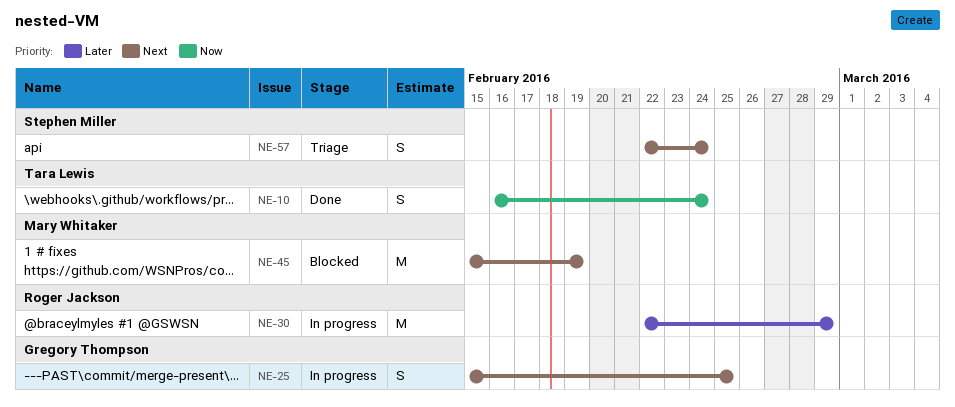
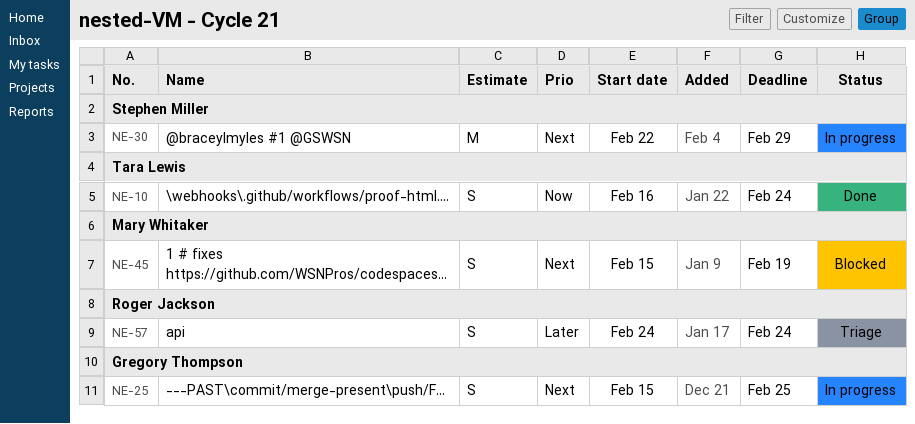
NE-30, owner: Roger Jackson -> Stephen Miller
NE-30, priority: Later -> Next
NE-45, estimate: M -> S
NE-57, owner: Stephen Miller -> Roger Jackson
NE-57, priority: Next -> Later
NE-57, start: Feb 22 -> Feb 24

